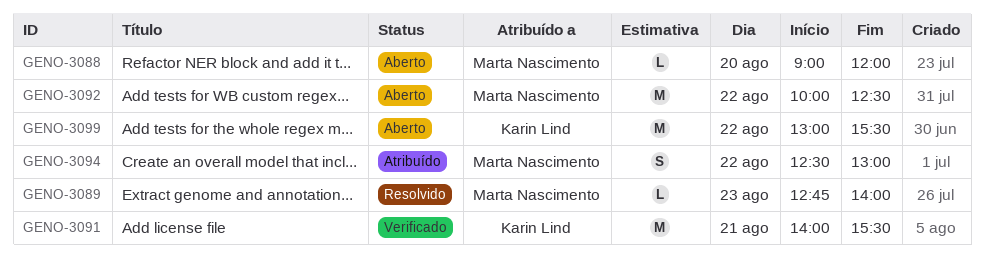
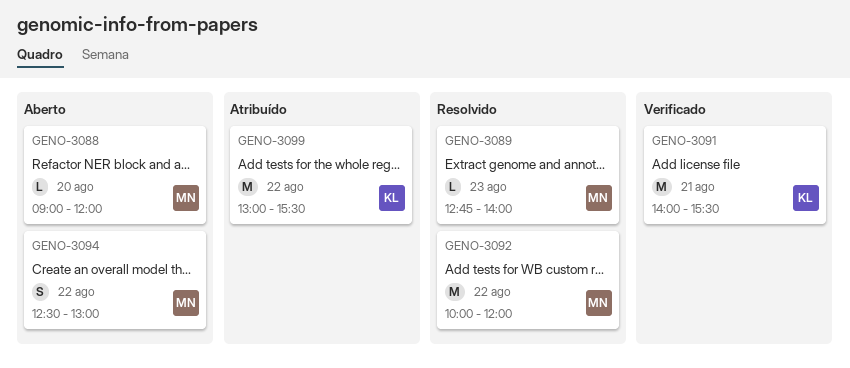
GENO-3092, status: Aberto -> Resolvido
GENO-3092, ends: 12:30 -> 12:00
GENO-3094, status: Atribuído -> Aberto
GENO-3099, status: Aberto -> Atribuído

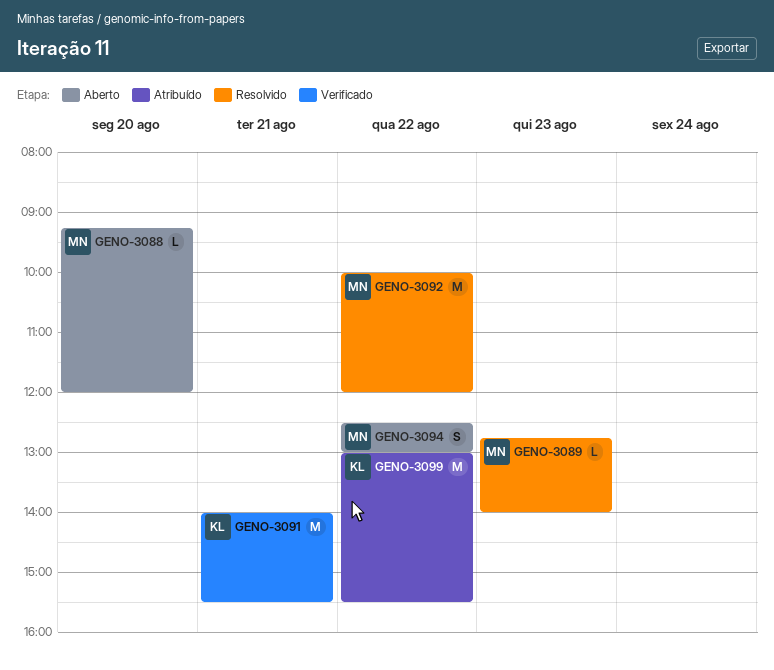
GENO-3088, begins: 09:00 -> 09:15

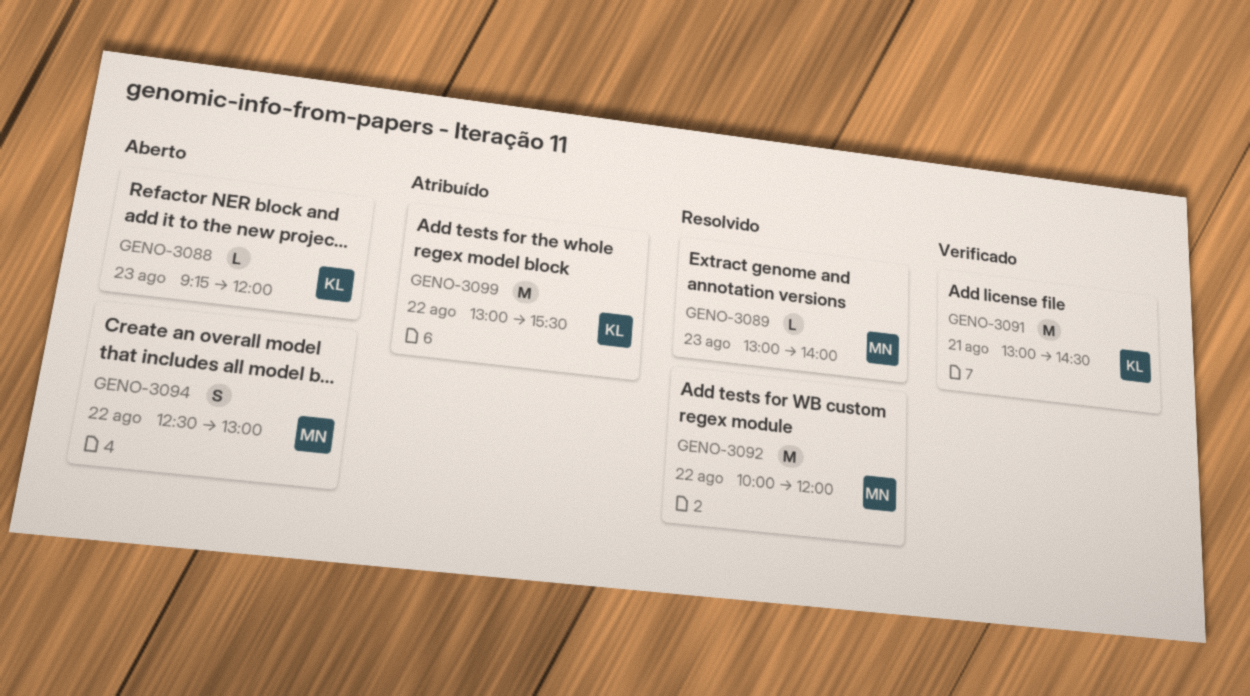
GENO-3088, owner: MN -> KL
GENO-3088, day: Aug 20 -> Aug 23
GENO-3089, begins: 12:45 -> 13:00
GENO-3091, begins: 14:00 -> 13:00
GENO-3091, ends: 15:30 -> 14:30

